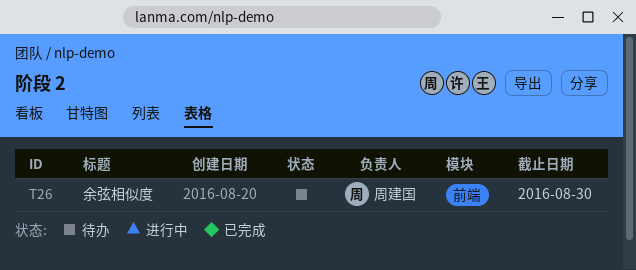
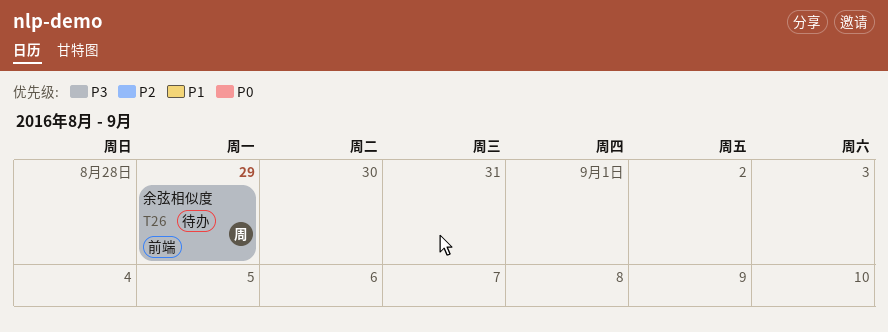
T26, due: Aug 30 -> Aug 29

